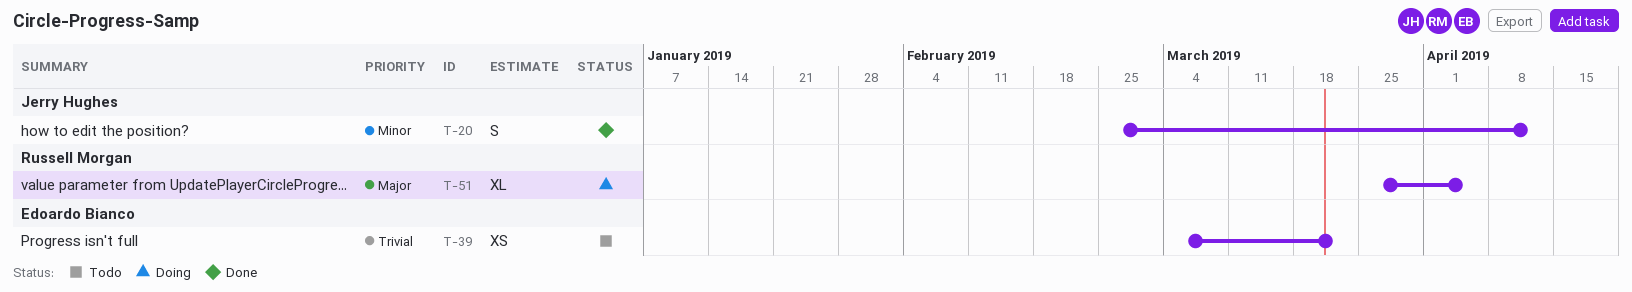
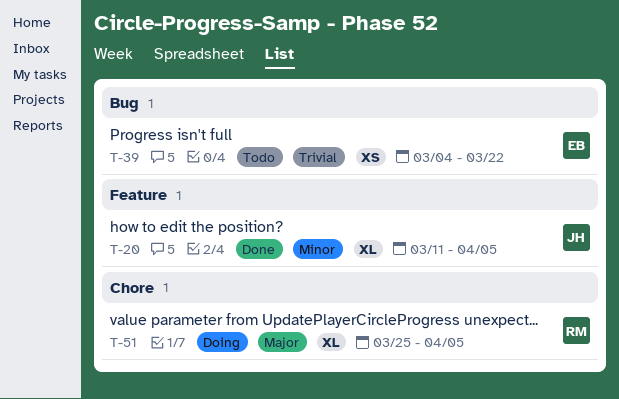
T-20, estimate: S -> XL
T-20, start: Feb 25 -> Mar 11
T-20, due: Apr 12 -> Apr 5

